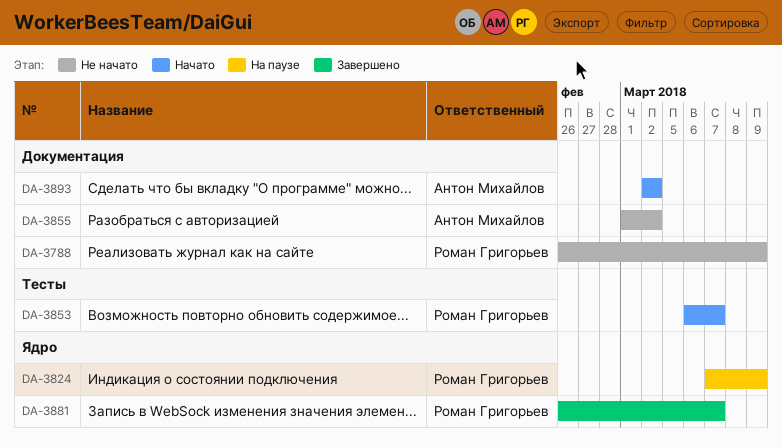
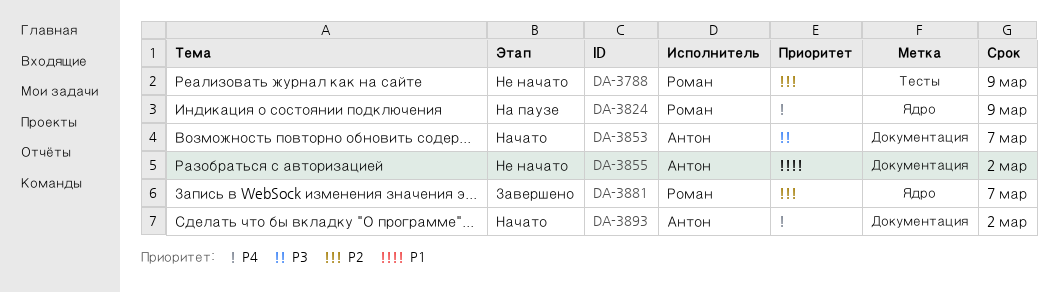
DA-3788, label: Документация -> Тесты
DA-3853, owner: Роман Григорьев -> Антон Михайлов
DA-3853, label: Тесты -> Документация

